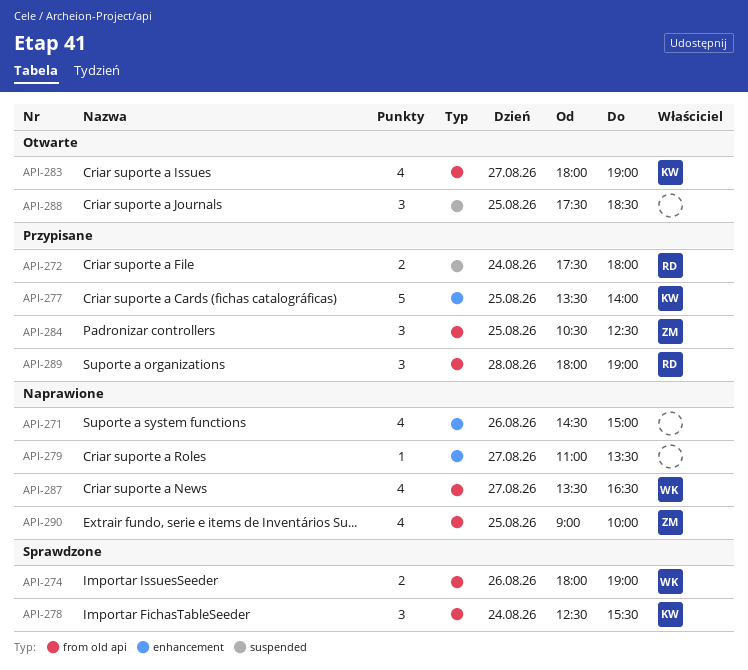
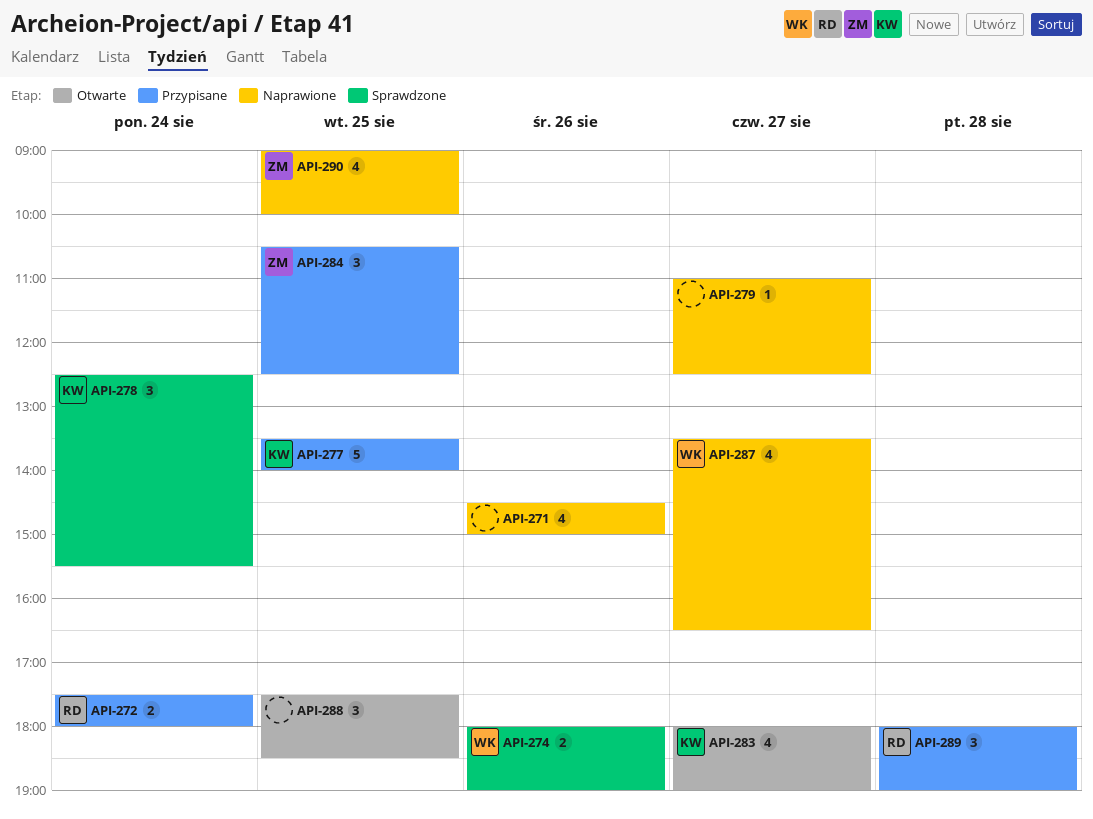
API-279, ends: 13:30 -> 12:30

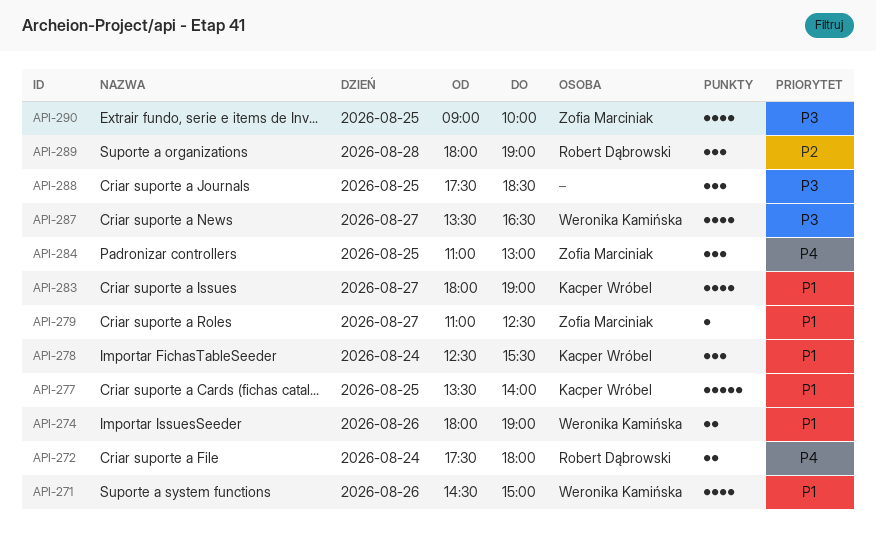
API-271, owner: none -> Weronika Kamińska
API-279, owner: none -> Zofia Marciniak
API-284, begins: 10:30 -> 11:00
API-284, ends: 12:30 -> 13:00

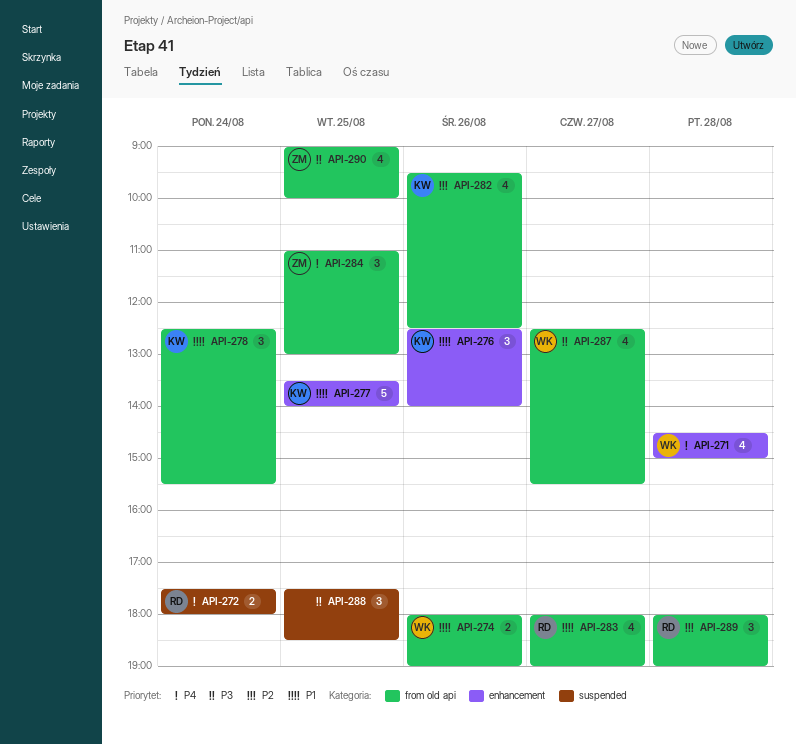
API-271, priority: P1 -> P4
API-271, day: Aug 26 -> Aug 28
API-276: none -> present
API-279: present -> none
API-282: none -> present
API-283, owner: Kacper Wróbel -> Robert Dąbrowski
API-287, begins: 13:30 -> 12:30
API-287, ends: 16:30 -> 15:30

